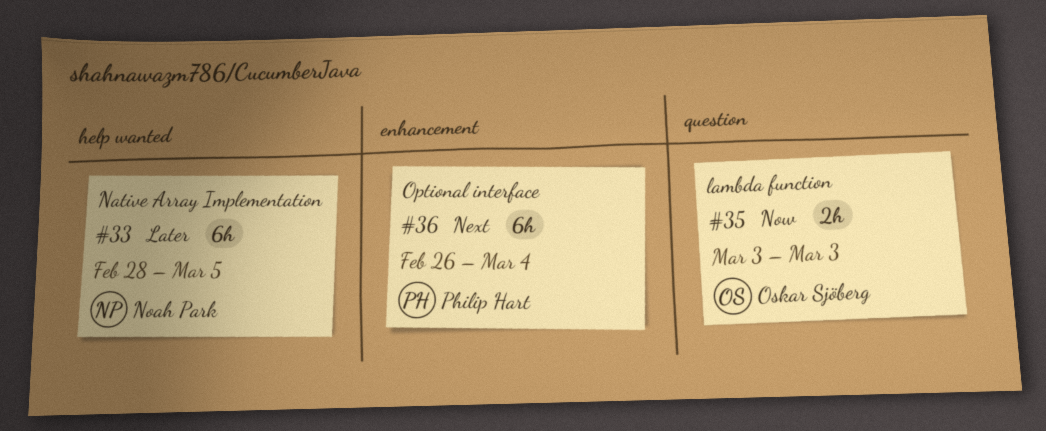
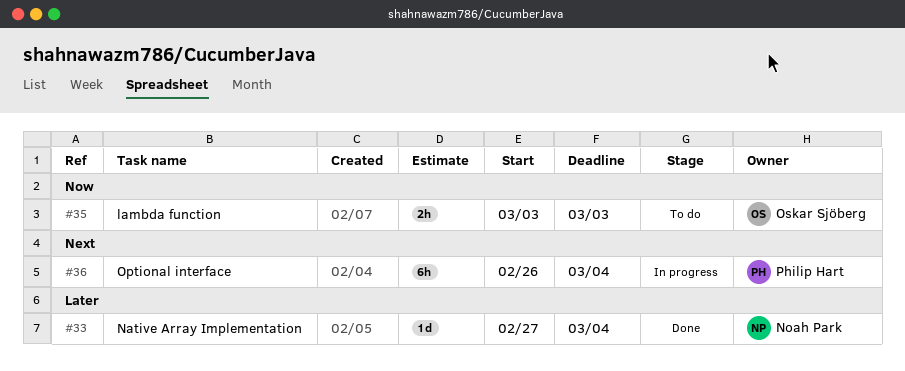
#33, estimate: 6h -> 1d
#33, start: Feb 28 -> Feb 27
#33, due: Mar 5 -> Mar 4

